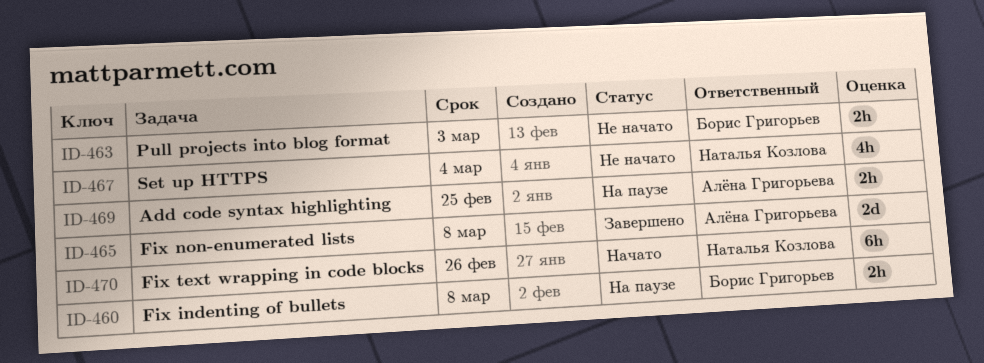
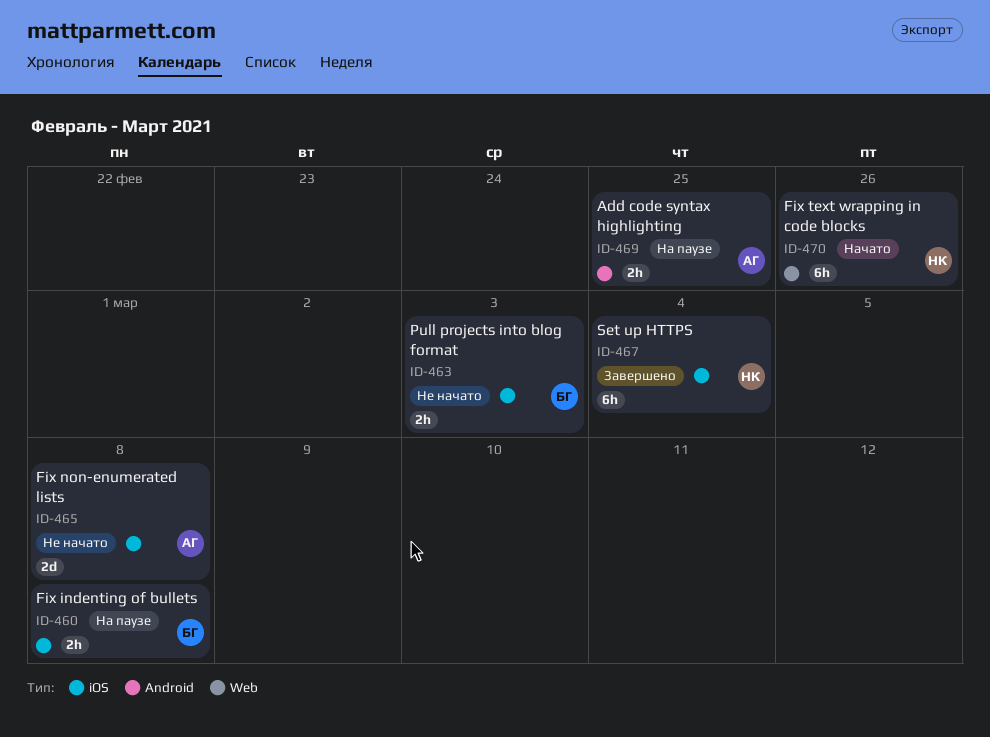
ID-465, status: Завершено -> Не начато
ID-467, status: Не начато -> Завершено
ID-467, estimate: 4h -> 6h

